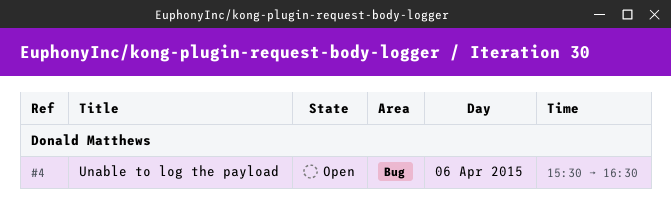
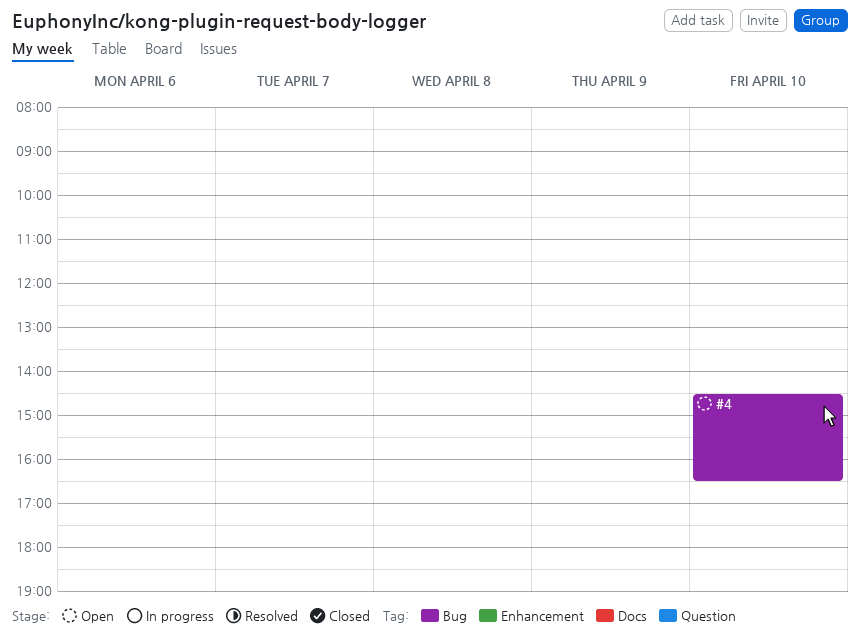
#4, day: Apr 6 -> Apr 10
#4, begins: 15:30 -> 14:30

